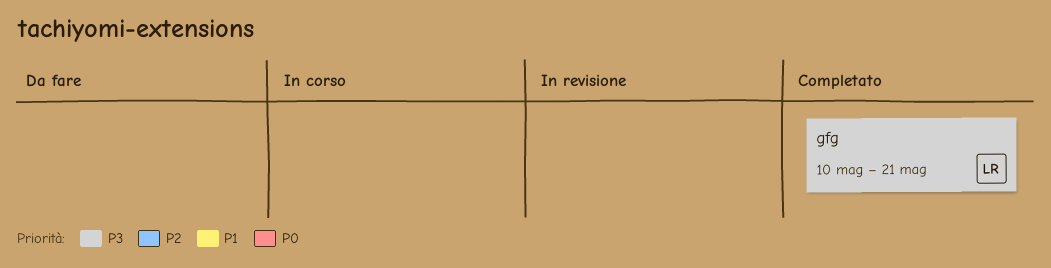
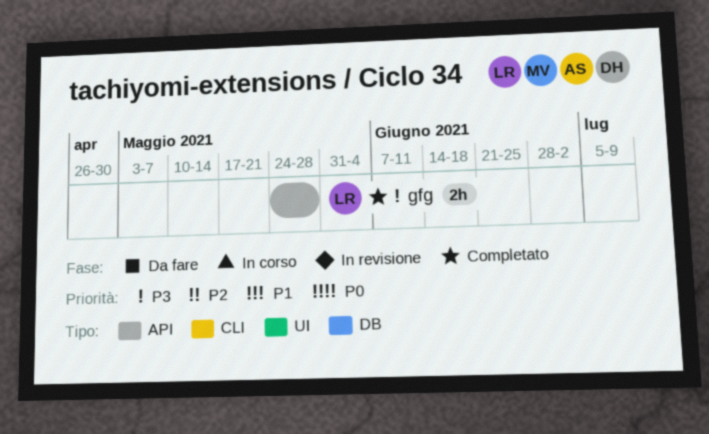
gfg, start: May 10 -> May 24
gfg, due: May 21 -> May 28

